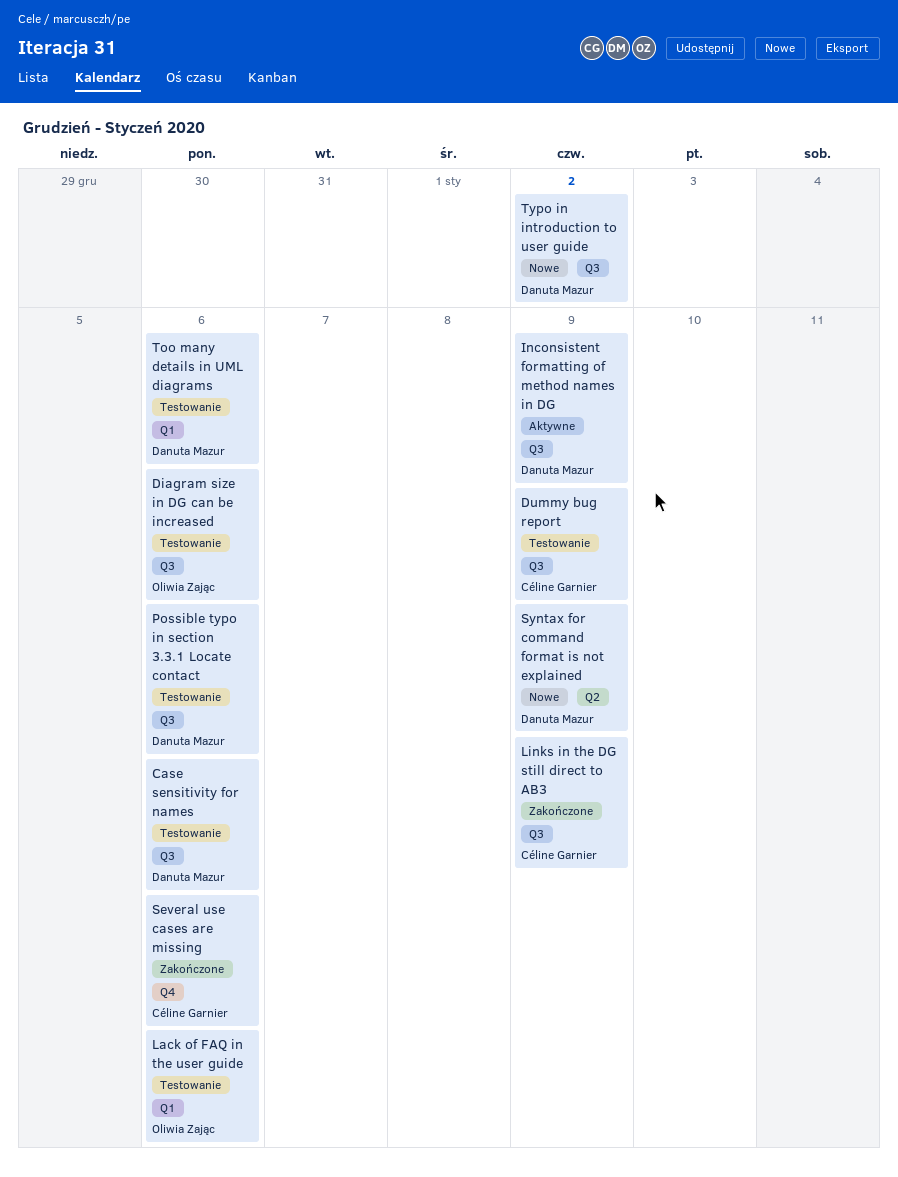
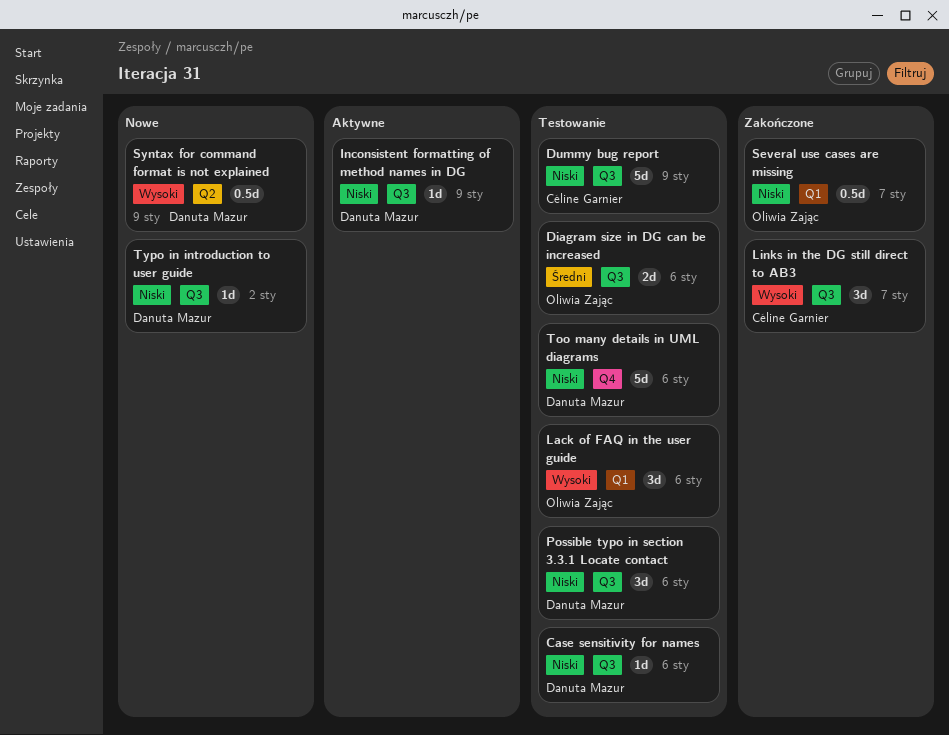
Links in the DG still direct to AB3, due: Jan 9 -> Jan 7
Several use cases are missing, owner: Céline Garnier -> Oliwia Zając
Several use cases are missing, label: Q4 -> Q1
Several use cases are missing, due: Jan 6 -> Jan 7
Too many details in UML diagrams, label: Q1 -> Q4

